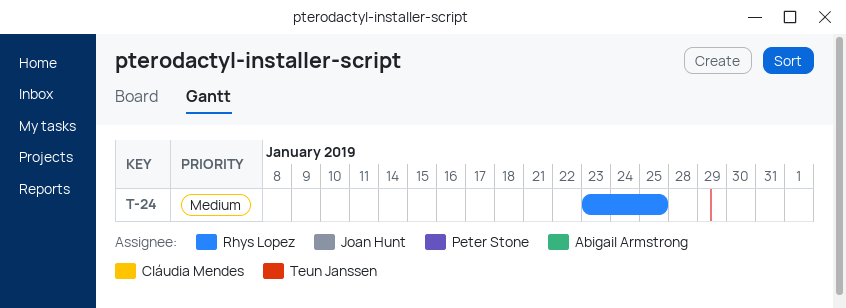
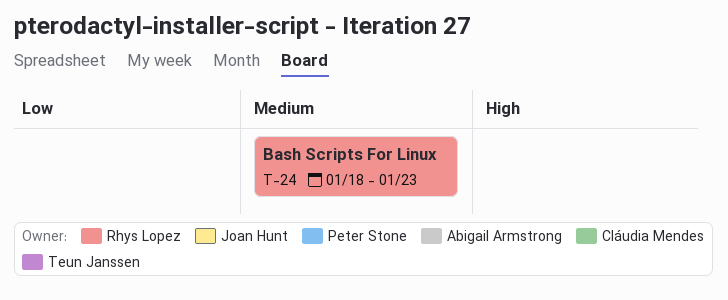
T-24, start: Jan 23 -> Jan 18
T-24, due: Jan 25 -> Jan 23

